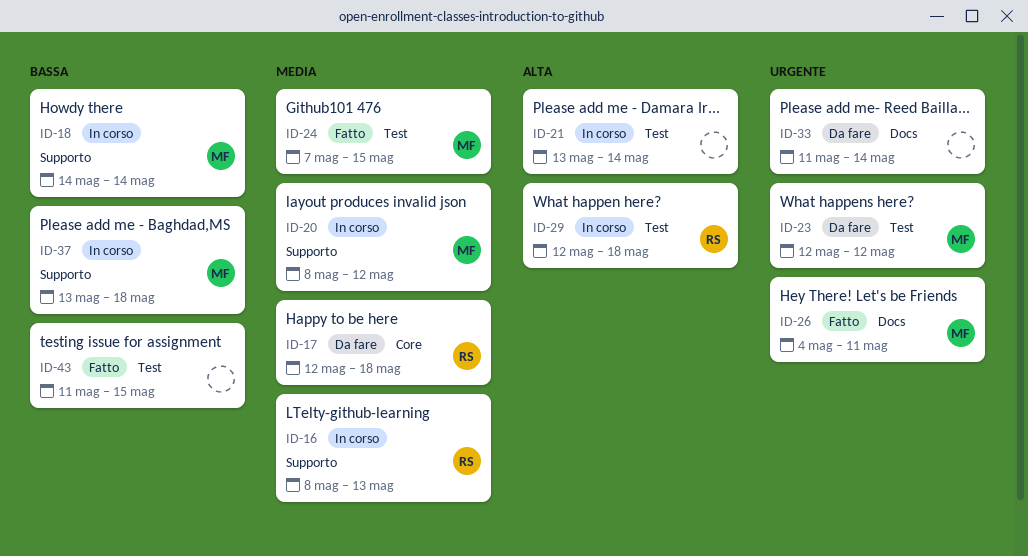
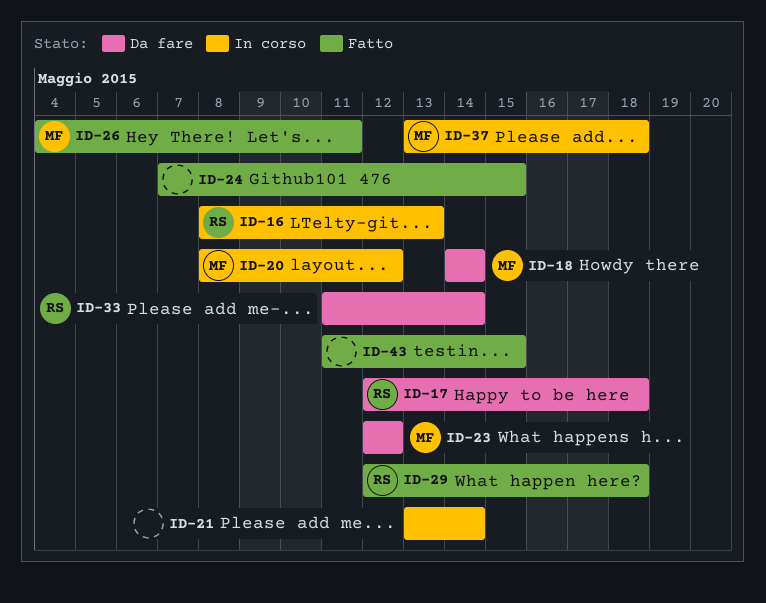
ID-18, status: In corso -> Da fare
ID-24, owner: MF -> none
ID-29, status: In corso -> Fatto
ID-33, owner: none -> RS

